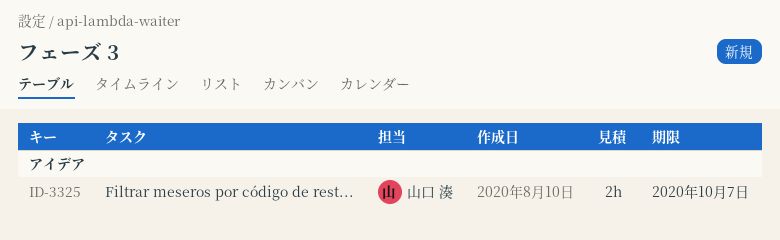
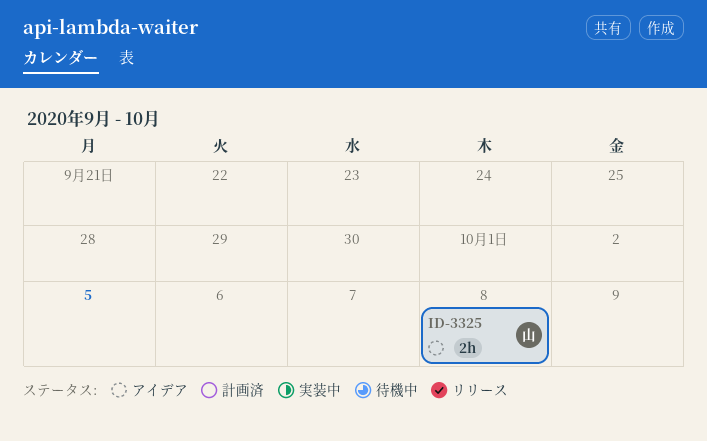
ID-3325, due: Oct 7 -> Oct 8

